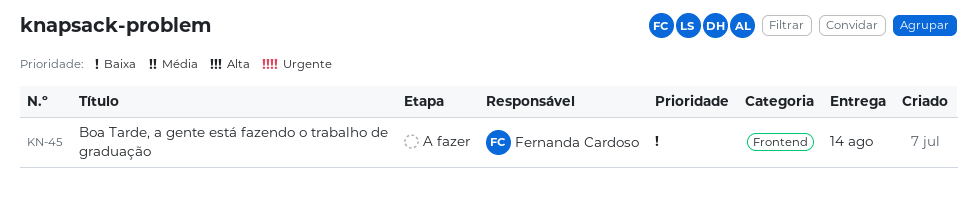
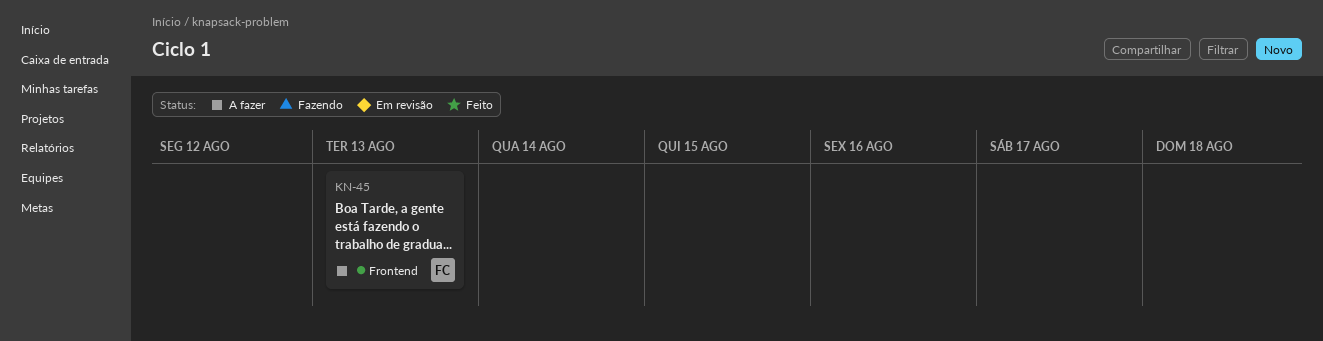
KN-45, due: Aug 14 -> Aug 13

